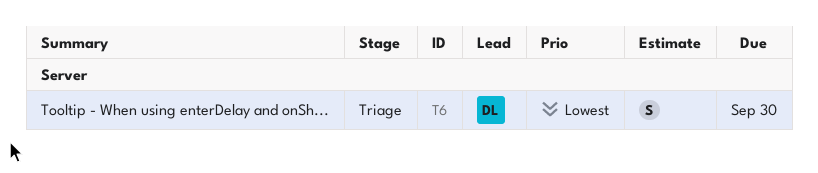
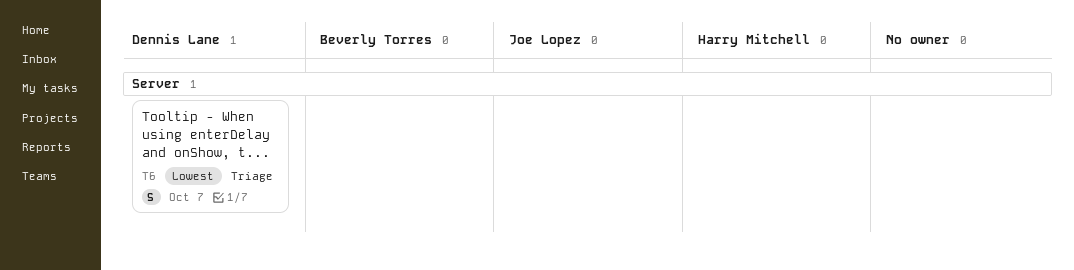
T6, due: Sep 30 -> Oct 7

